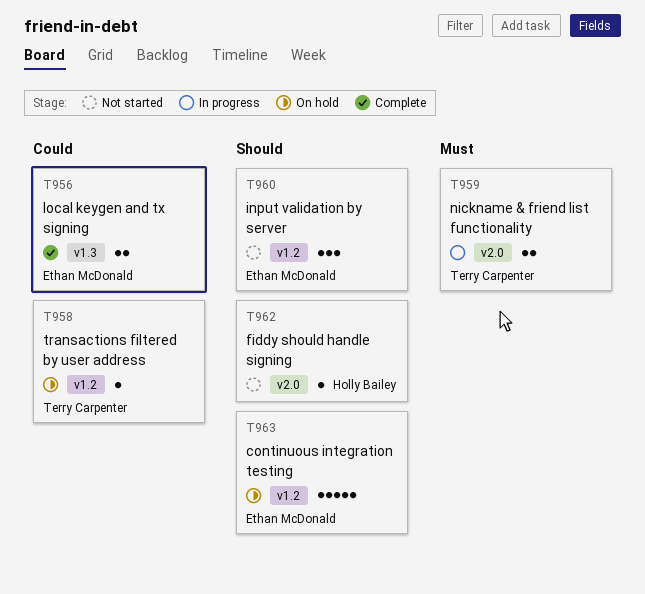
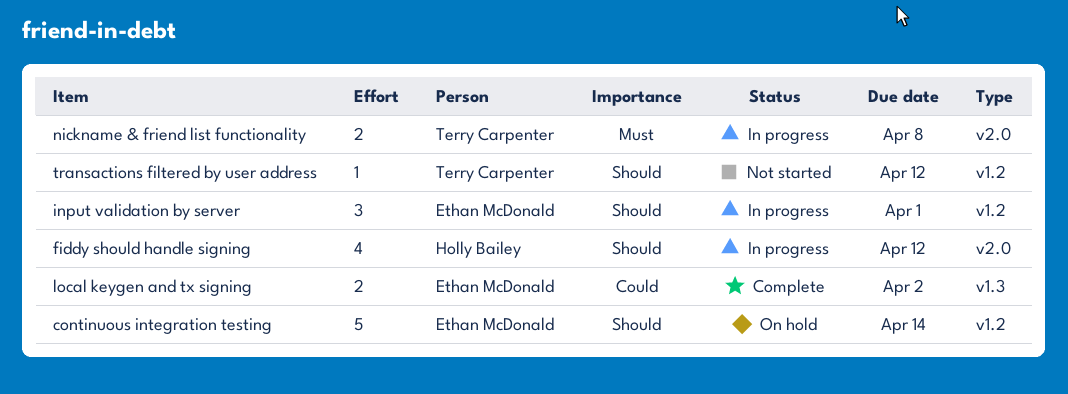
fiddy should handle signing, status: Not started -> In progress
fiddy should handle signing, estimate: 1 -> 4
input validation by server, status: Not started -> In progress
transactions filtered by user address, status: On hold -> Not started
transactions filtered by user address, priority: Could -> Should

